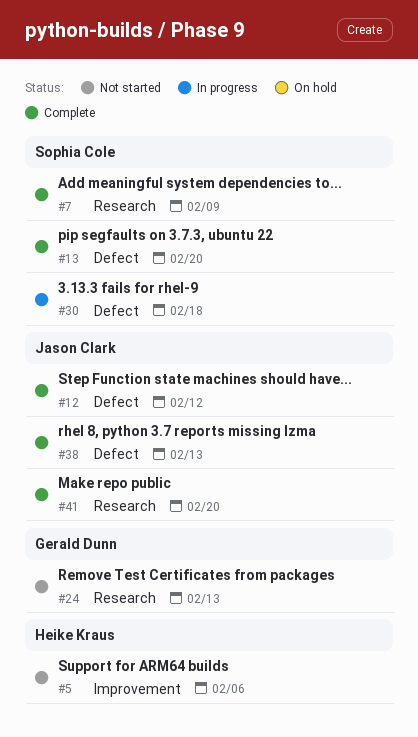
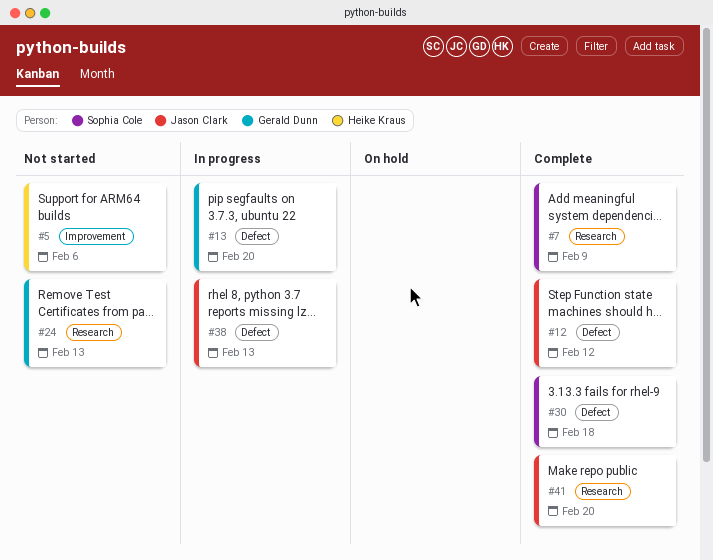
#13, status: Complete -> In progress
#13, owner: Sophia Cole -> Gerald Dunn
#30, status: In progress -> Complete
#38, status: Complete -> In progress

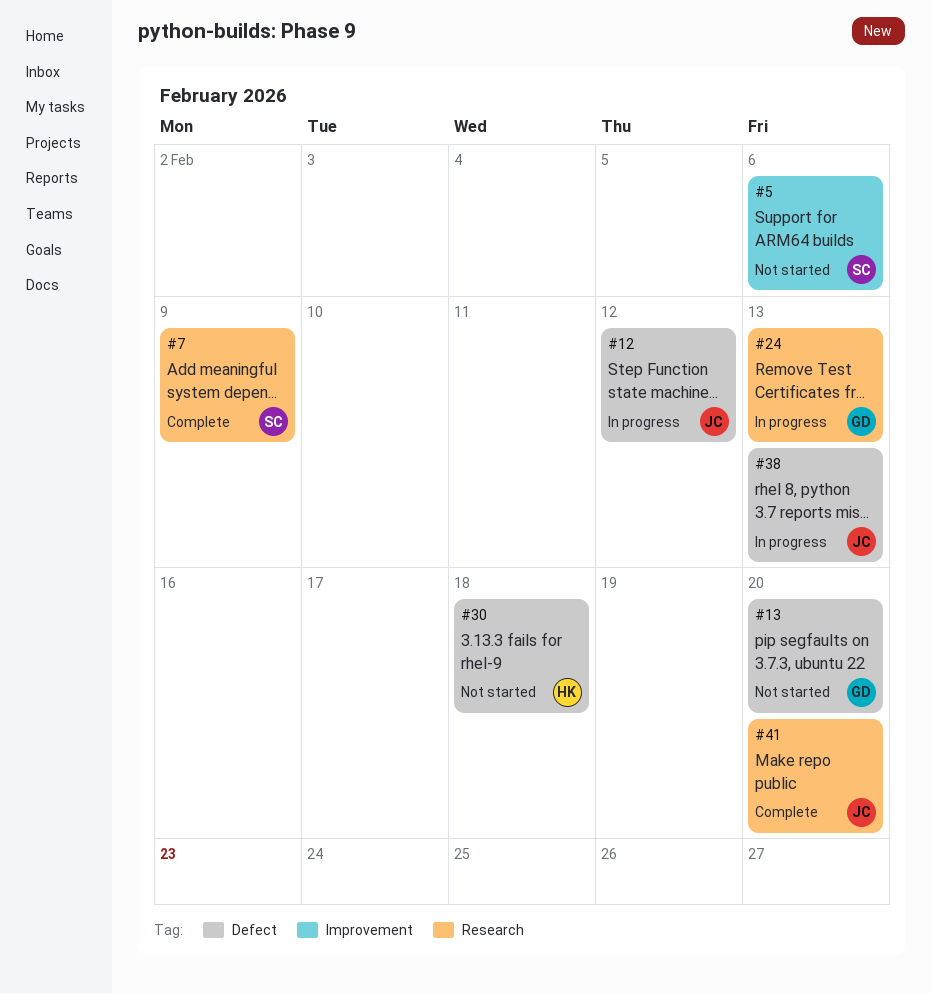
#5, owner: Heike Kraus -> Sophia Cole
#12, status: Complete -> In progress
#13, status: In progress -> Not started
#24, status: Not started -> In progress
#30, status: Complete -> Not started
#30, owner: Sophia Cole -> Heike Kraus

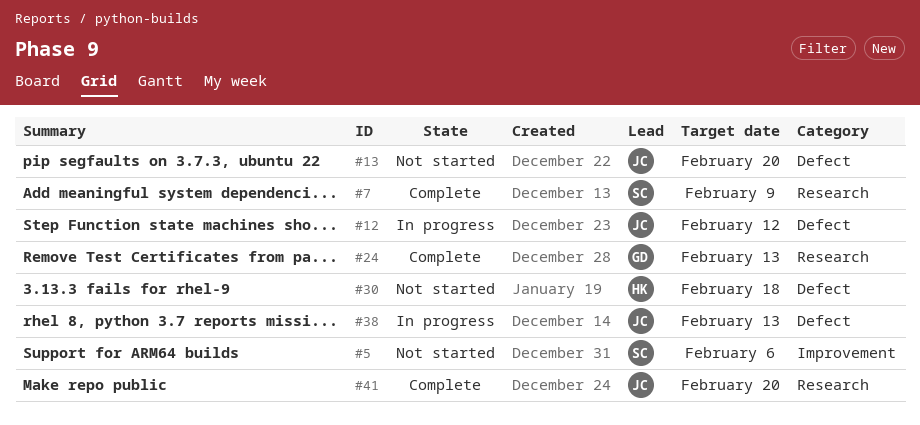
#13, owner: GD -> JC
#24, status: In progress -> Complete

